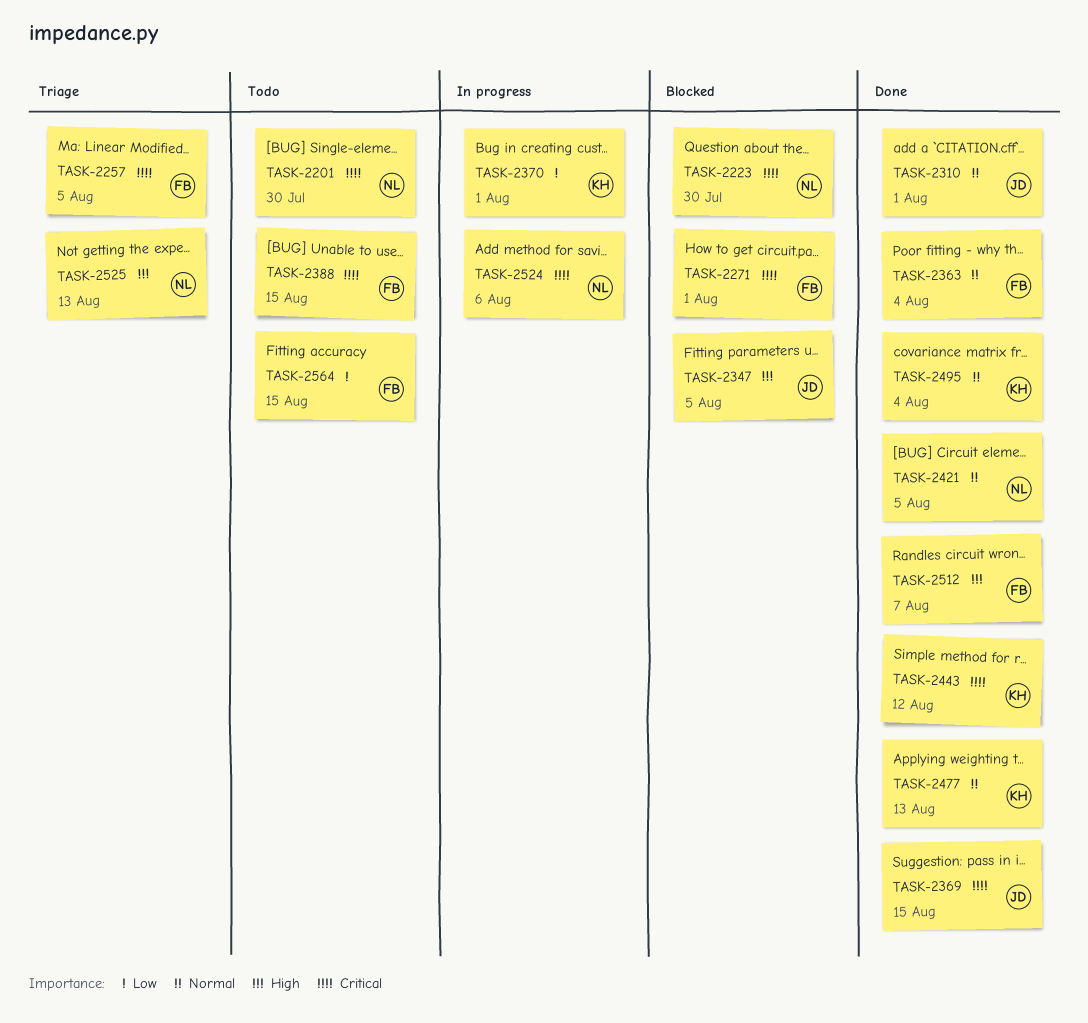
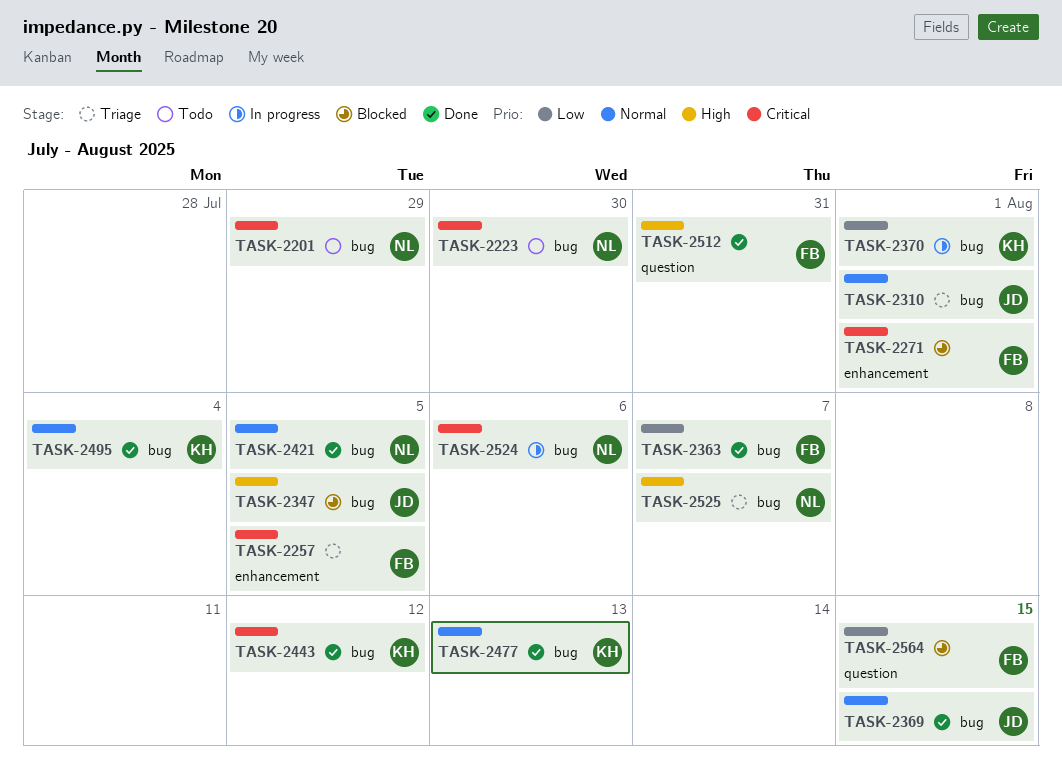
TASK-2201, due: Jul 30 -> Jul 29
TASK-2223, status: Blocked -> Todo
TASK-2310, status: Done -> Triage
TASK-2363, priority: Normal -> Low
TASK-2363, due: Aug 4 -> Aug 7
TASK-2369, priority: Critical -> Normal
TASK-2388: present -> none
TASK-2512, due: Aug 7 -> Jul 31
TASK-2525, due: Aug 13 -> Aug 7
TASK-2564, status: Todo -> Blocked

